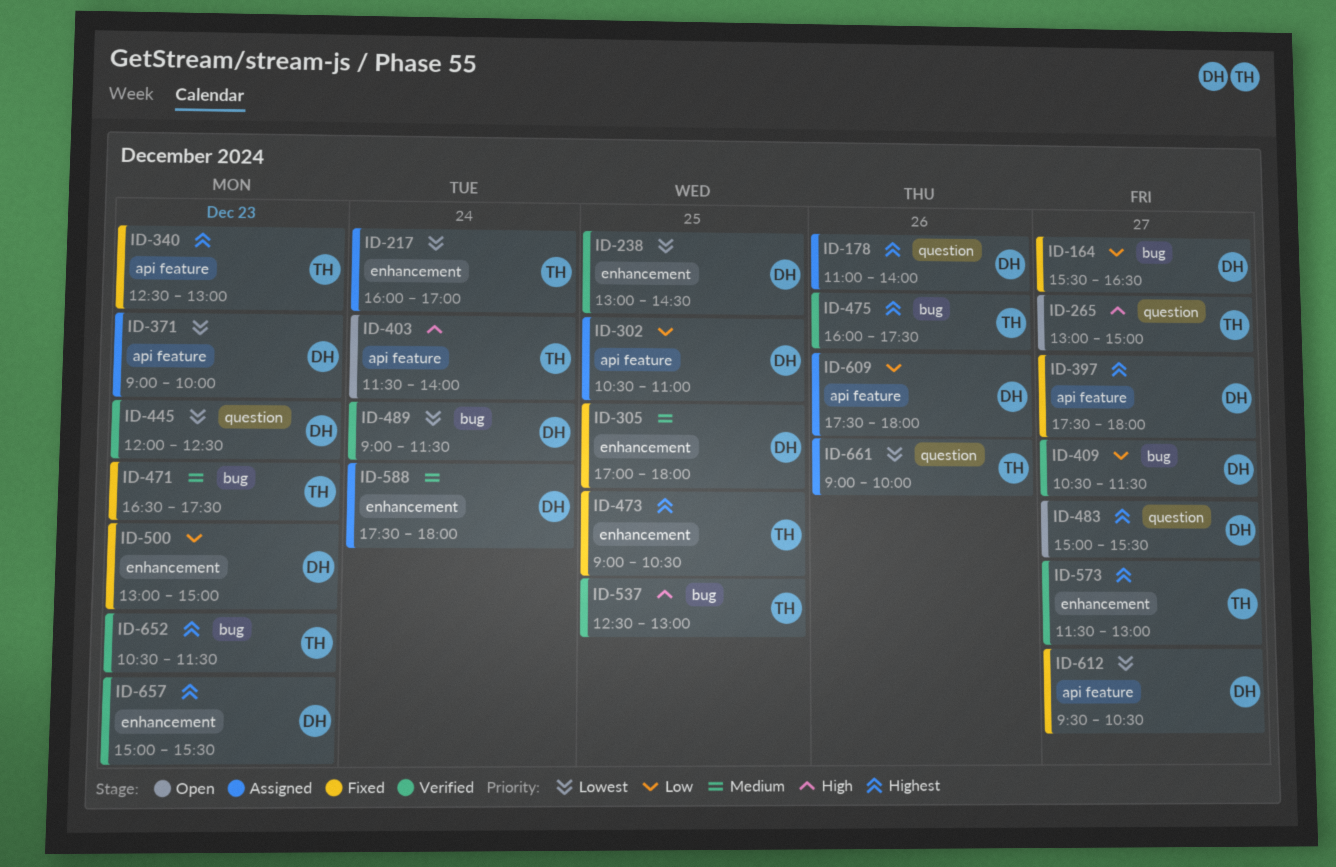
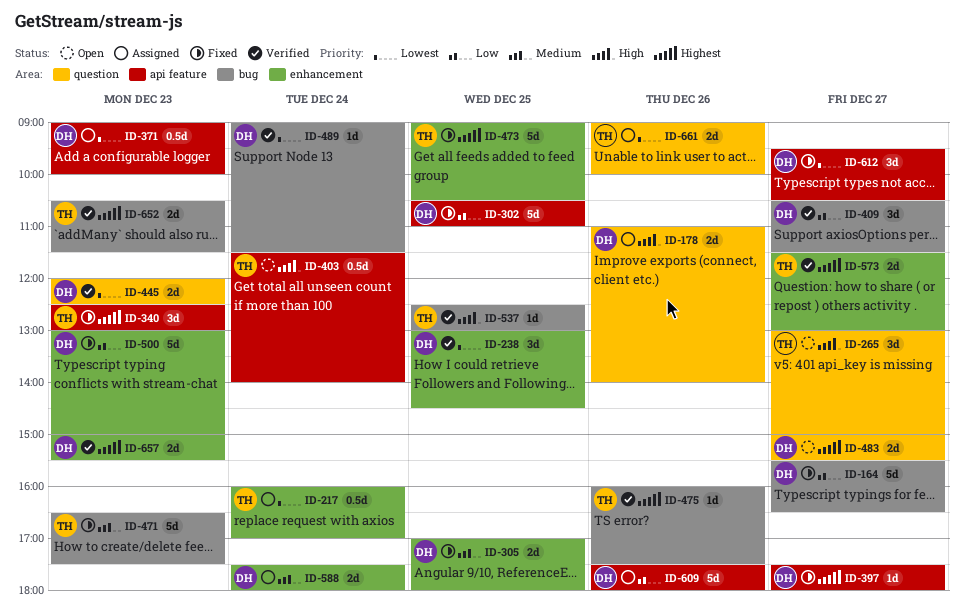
ID-178, priority: Highest -> High
ID-302, status: Assigned -> Fixed

